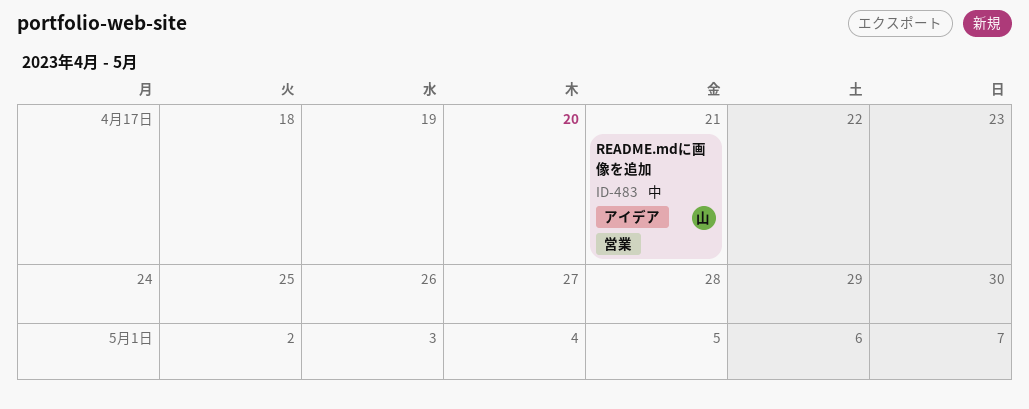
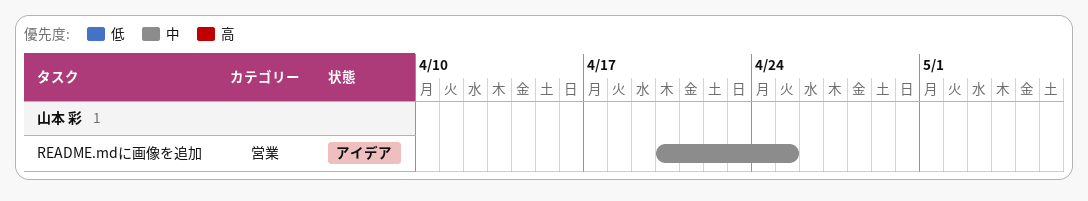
README.mdに画像を追加, due: Apr 21 -> Apr 25

